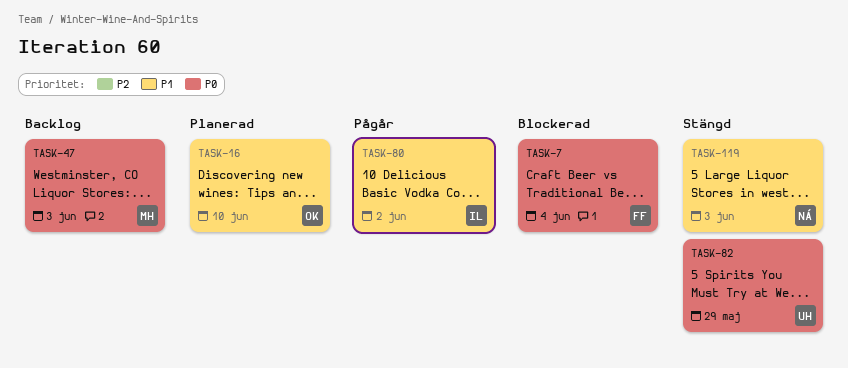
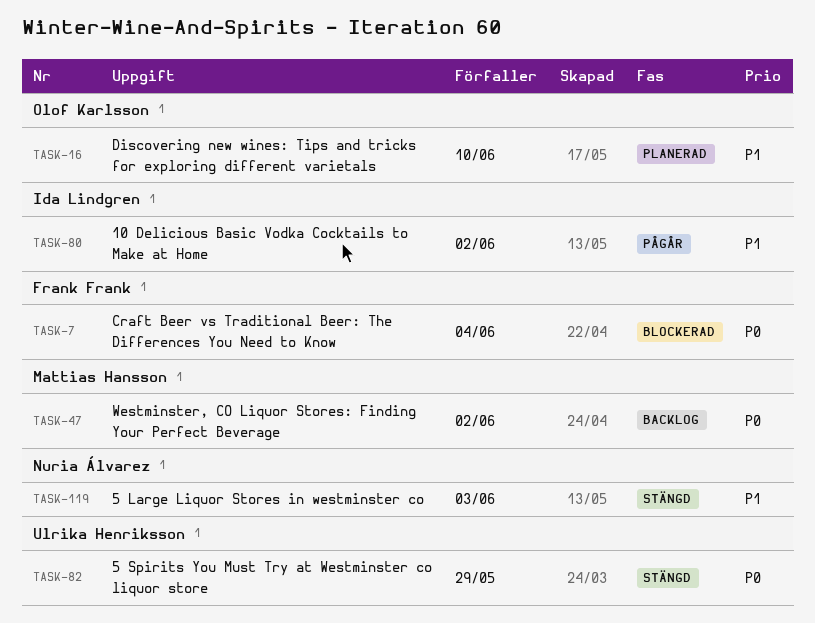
TASK-47, due: Jun 3 -> Jun 2

